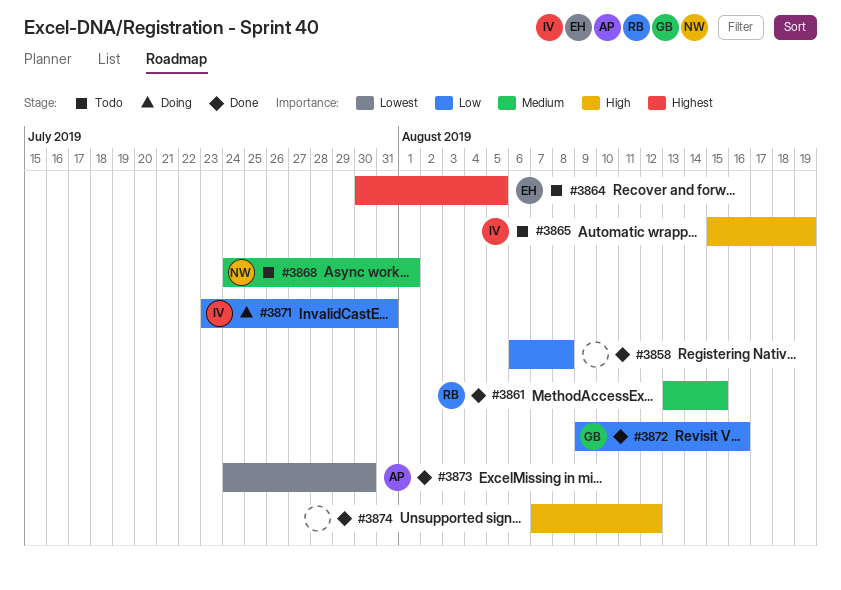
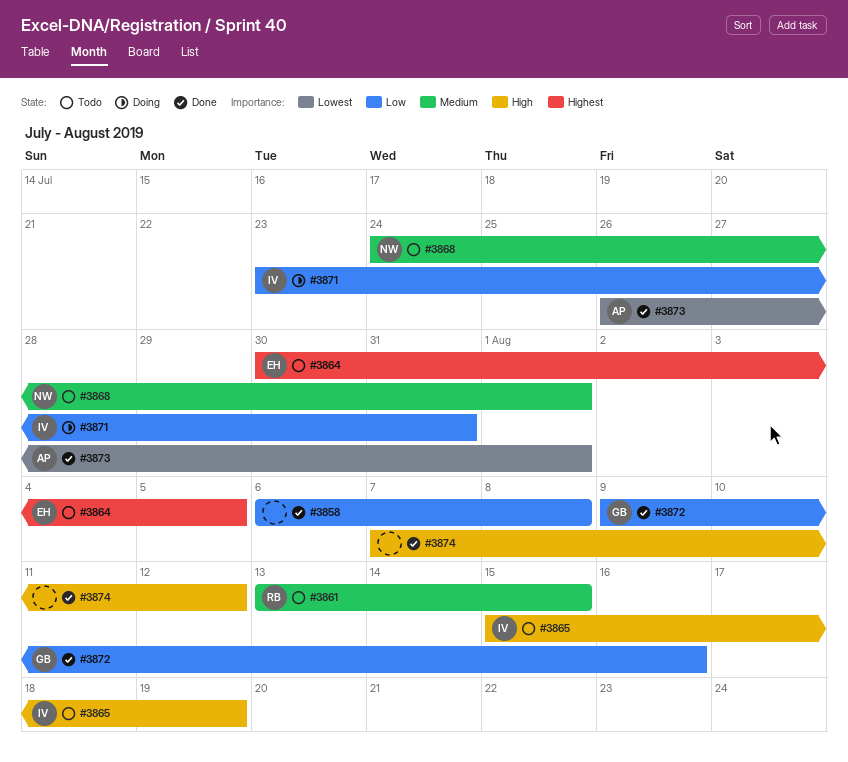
#3861, status: Done -> Todo
#3873, start: Jul 24 -> Jul 26
#3873, due: Jul 30 -> Aug 1

